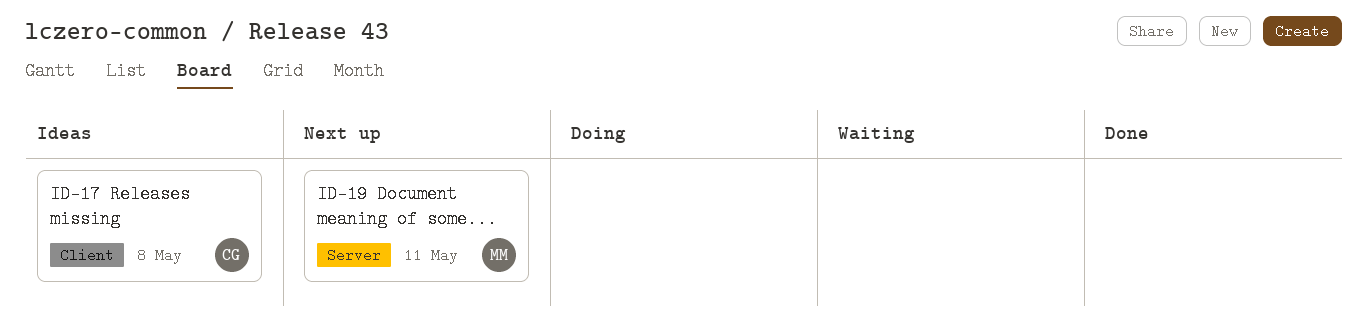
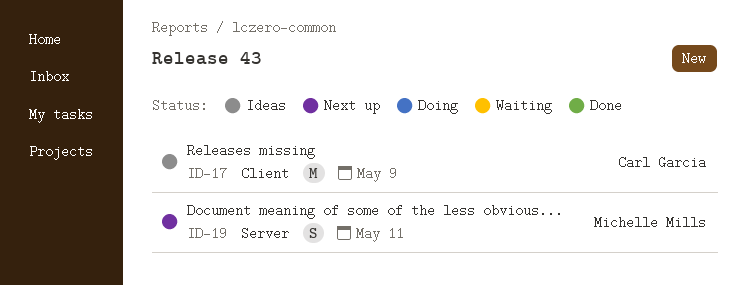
ID-17, due: May 8 -> May 9

